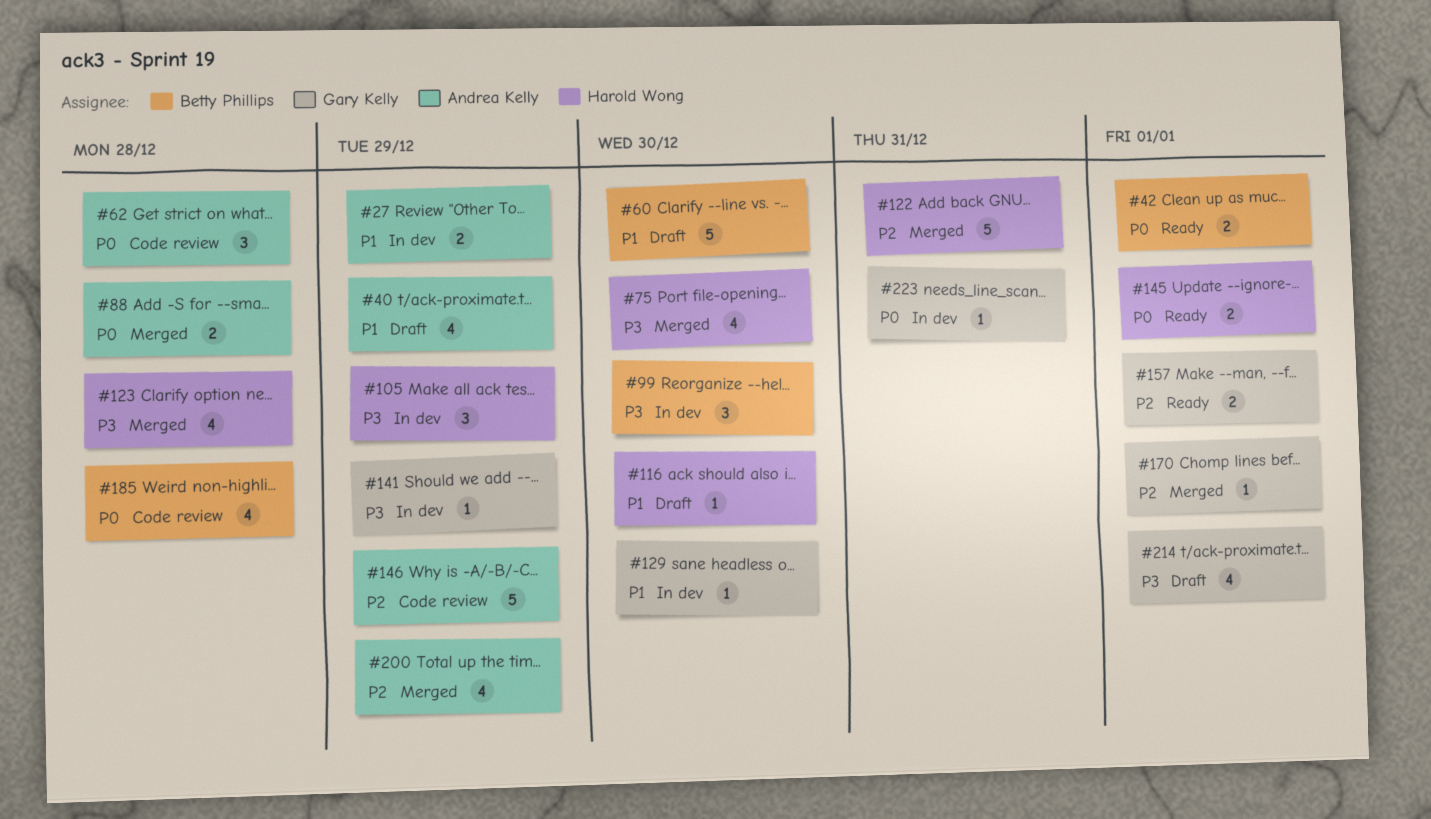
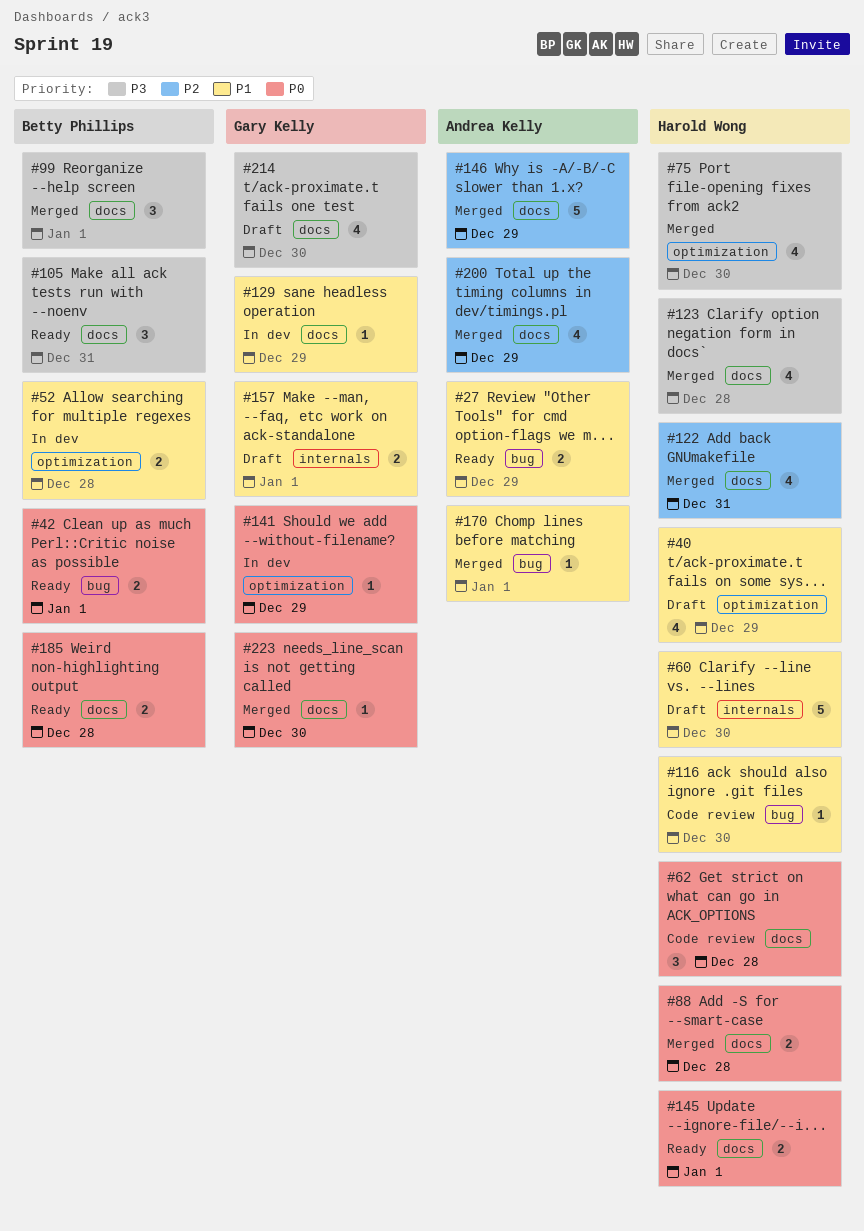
#27, status: In dev -> Ready
#40, owner: Andrea Kelly -> Harold Wong
#52: none -> present
#60, owner: Betty Phillips -> Harold Wong
#62, owner: Andrea Kelly -> Harold Wong
#88, owner: Andrea Kelly -> Harold Wong
#99, status: In dev -> Merged
#99, due: Dec 30 -> Jan 1
#105, status: In dev -> Ready
#105, owner: Harold Wong -> Betty Phillips
#105, due: Dec 29 -> Dec 31
#116, status: Draft -> Code review
#122, estimate: 5 -> 4
#129, due: Dec 30 -> Dec 29
#141, priority: P3 -> P0
#146, status: Code review -> Merged
#157, status: Ready -> Draft
#157, priority: P2 -> P1
#170, owner: Gary Kelly -> Andrea Kelly
#170, priority: P2 -> P1
#185, status: Code review -> Ready
#185, estimate: 4 -> 2
#214, due: Jan 1 -> Dec 30
#223, status: In dev -> Merged
#223, due: Dec 31 -> Dec 30

